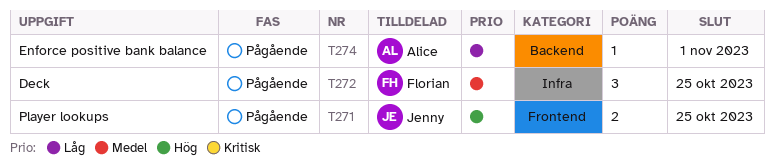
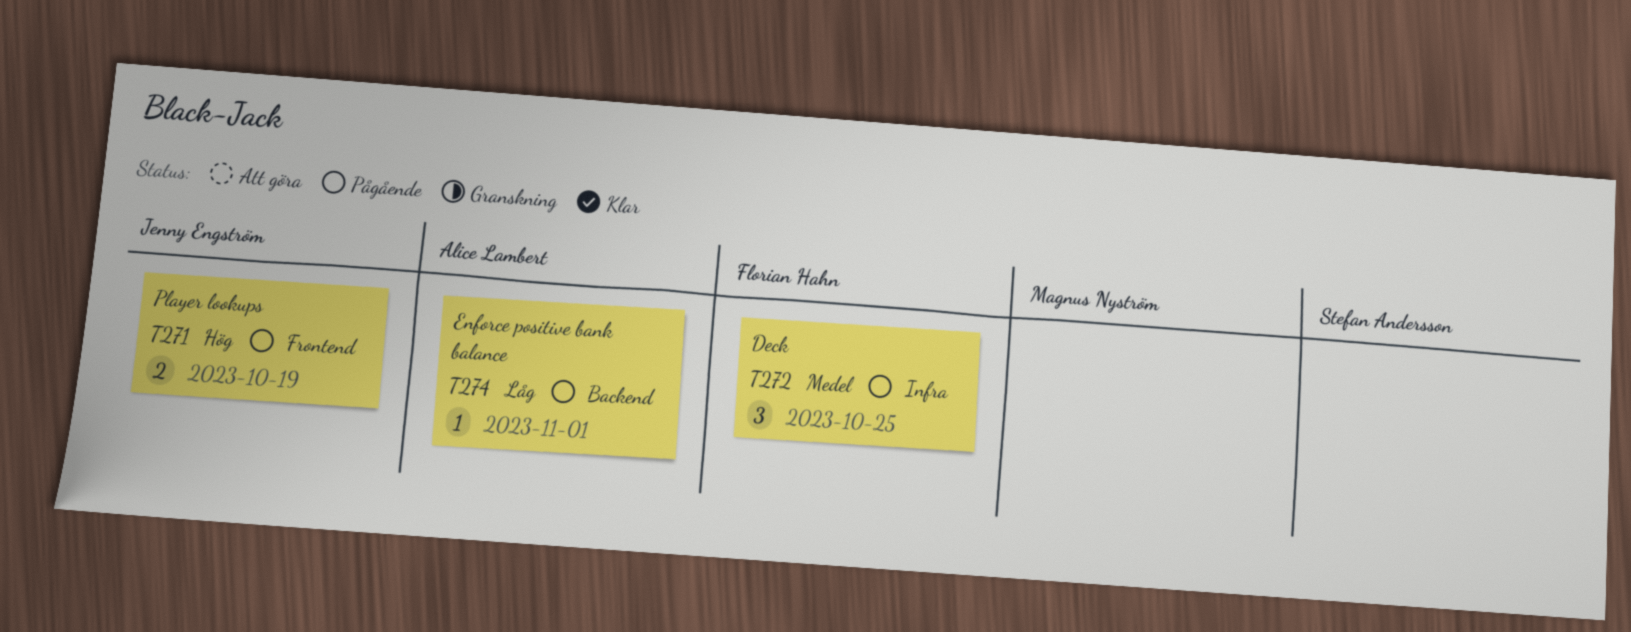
T271, due: Oct 25 -> Oct 19

